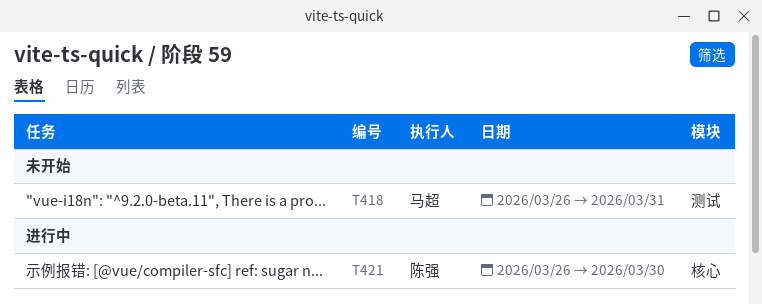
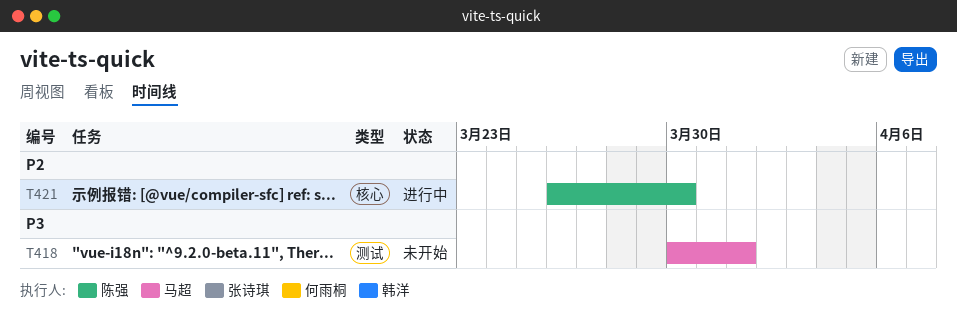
T418, start: Mar 26 -> Mar 30
T418, due: Mar 31 -> Apr 1

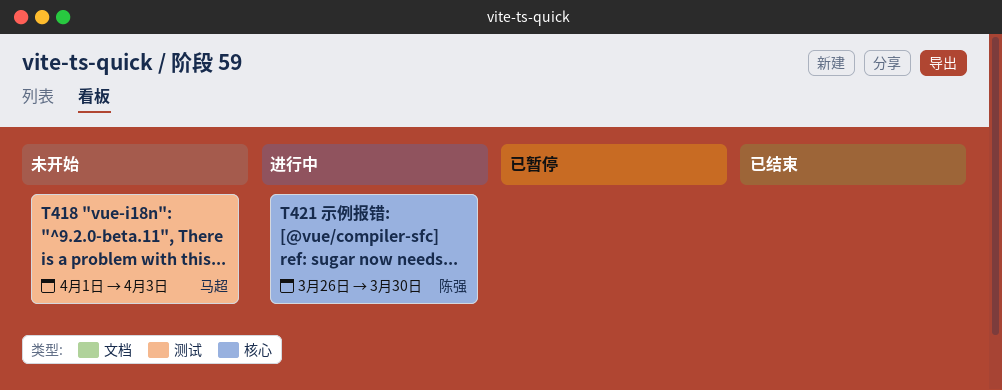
T418, start: Mar 30 -> Apr 1
T418, due: Apr 1 -> Apr 3

